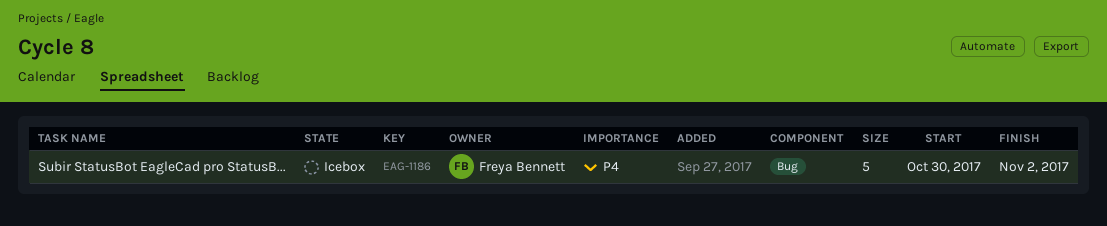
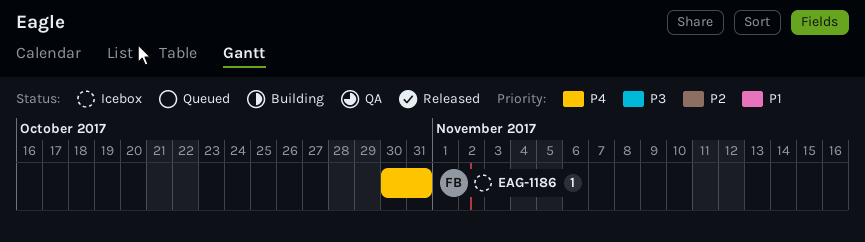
EAG-1186, estimate: 5 -> 1
EAG-1186, due: Nov 2 -> Oct 31

